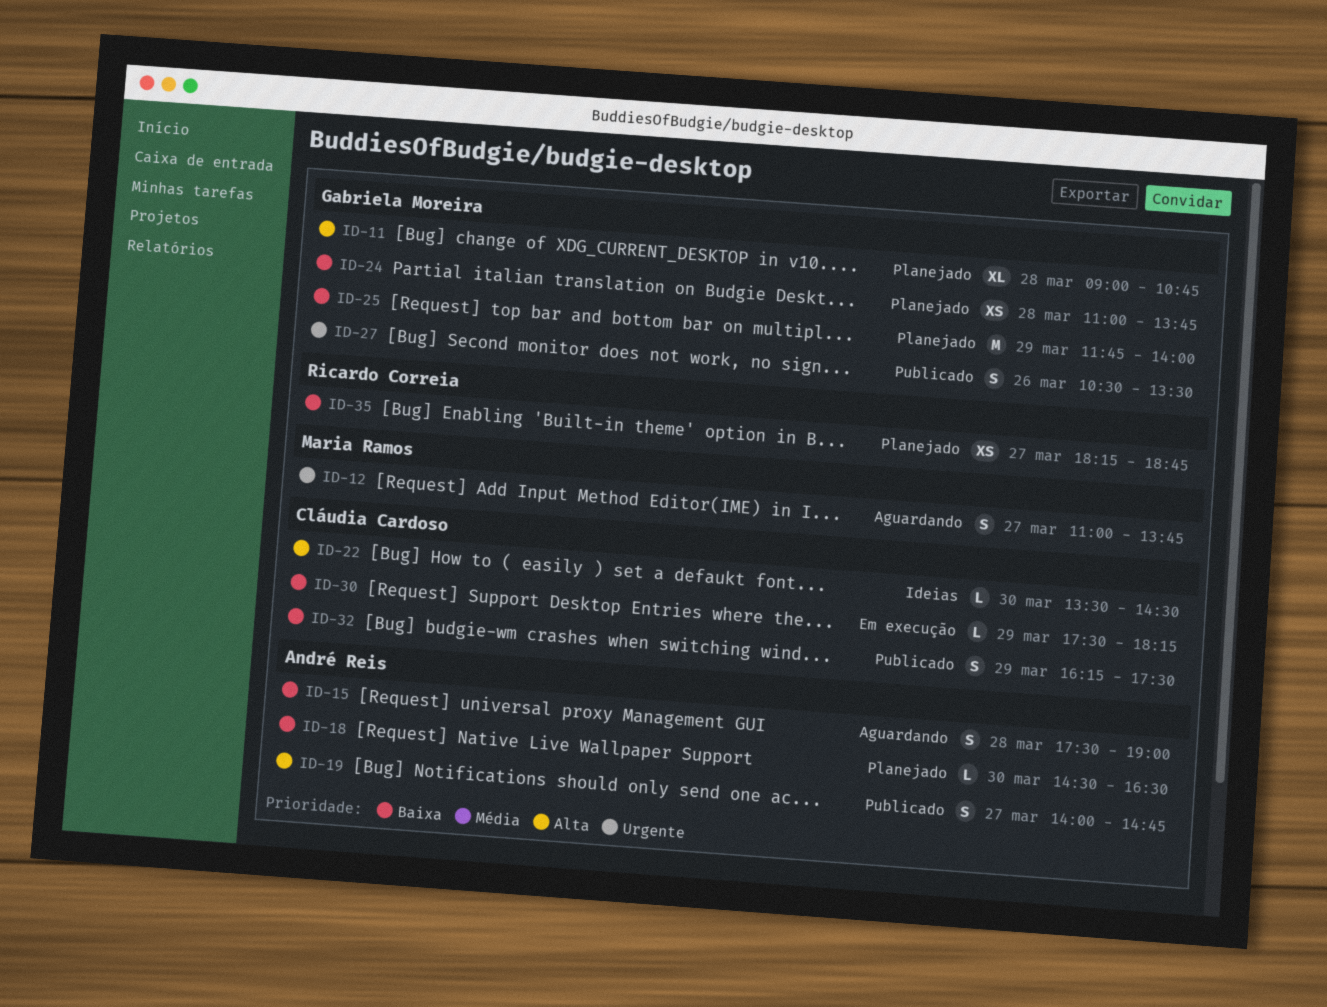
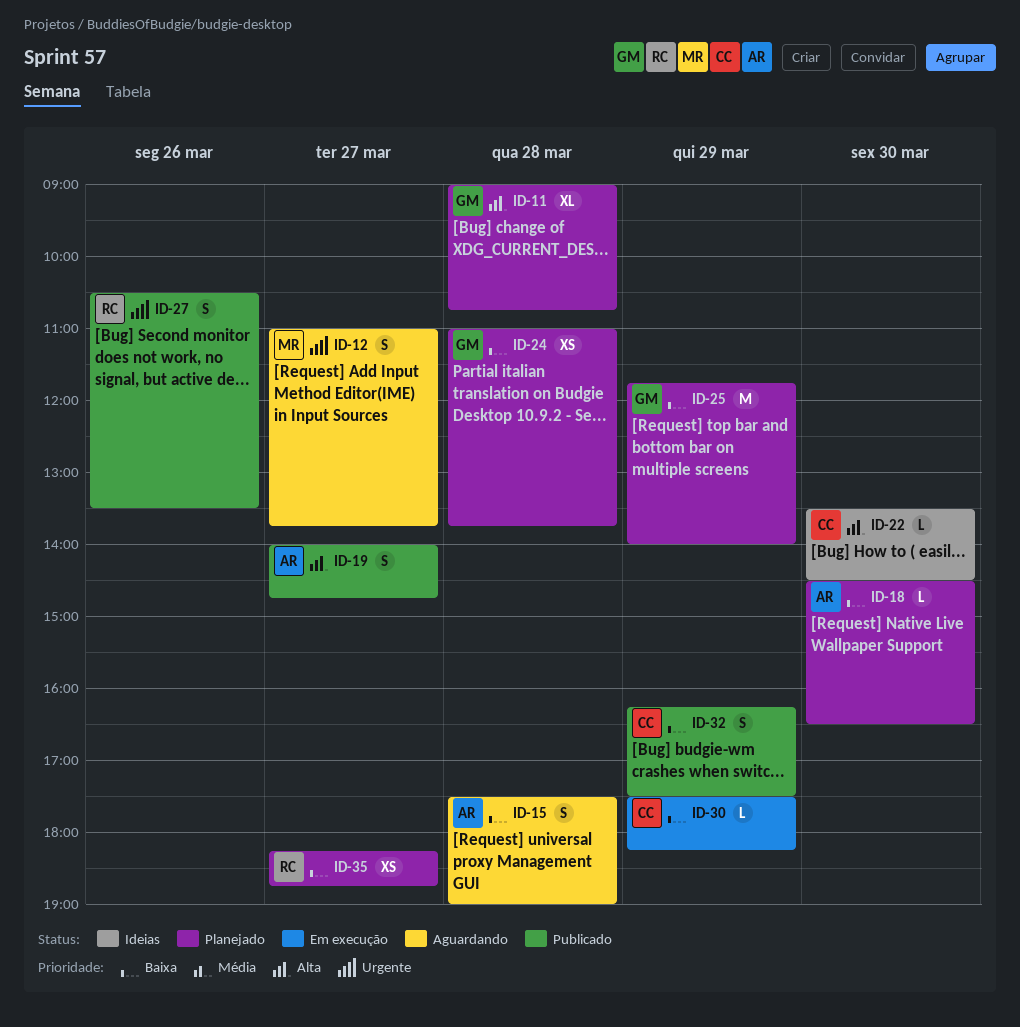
ID-27, owner: Gabriela Moreira -> Ricardo Correia

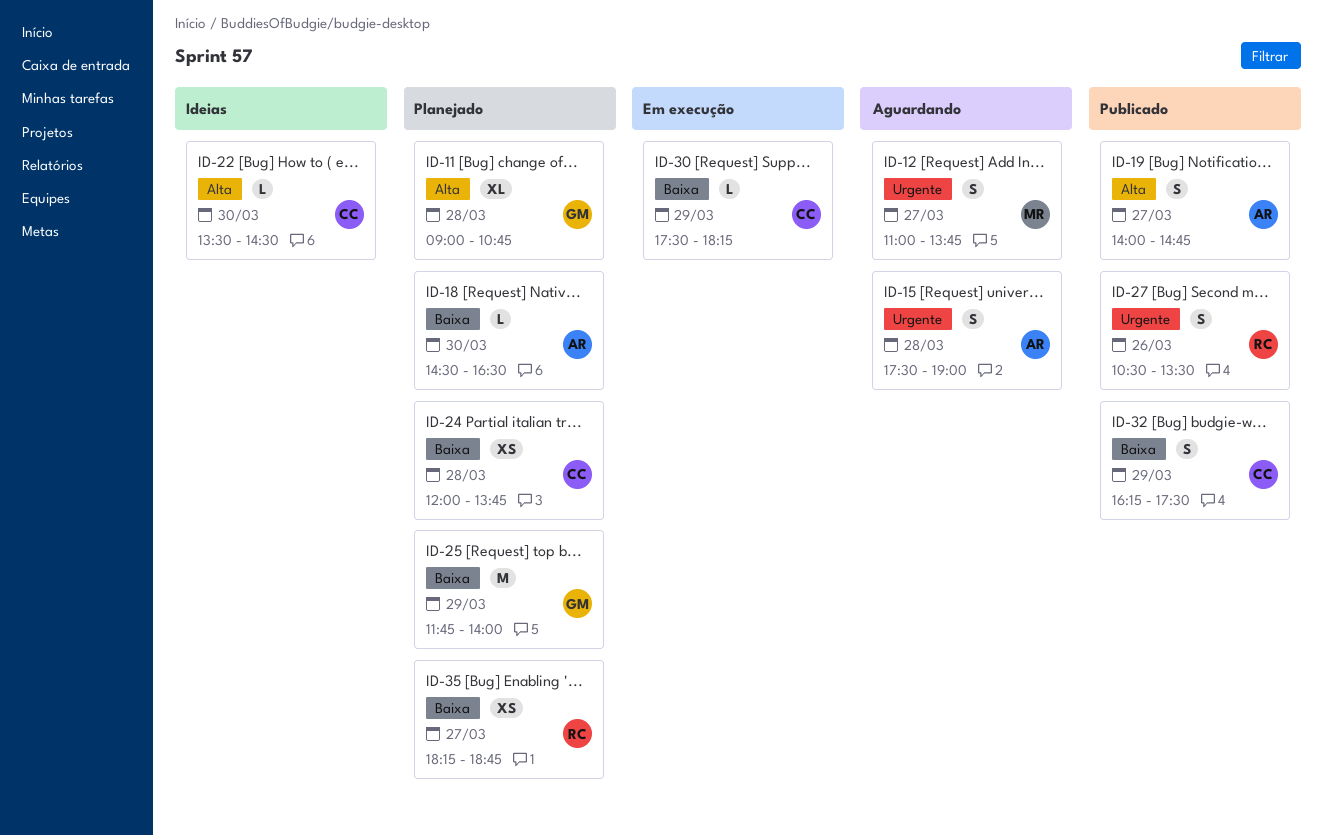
ID-15, priority: Baixa -> Urgente
ID-24, owner: GM -> CC
ID-24, begins: 11:00 -> 12:00

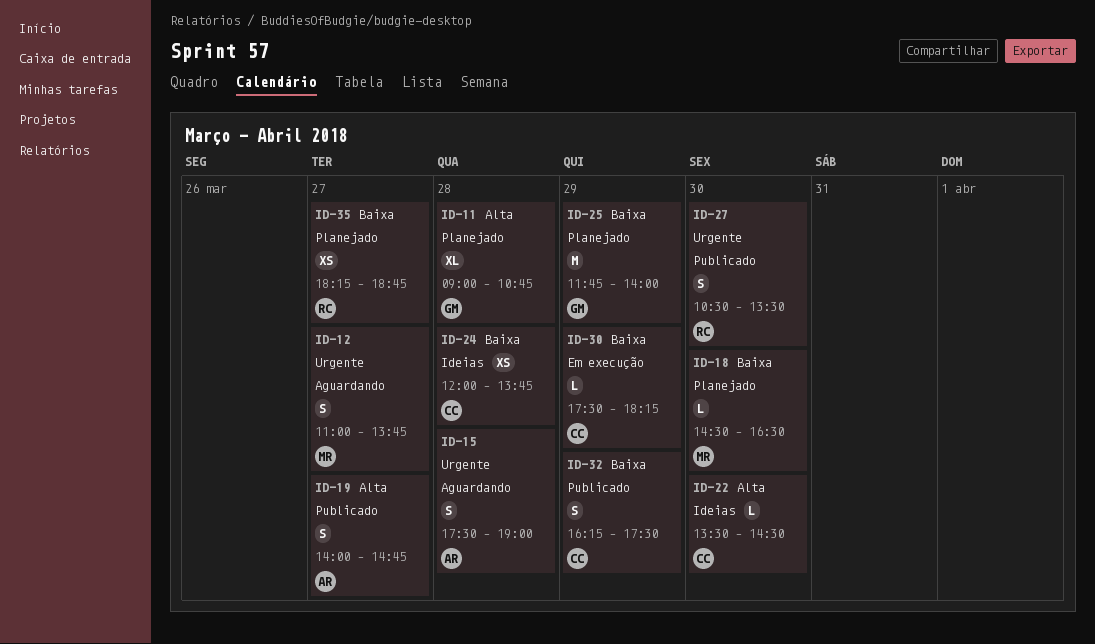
ID-18, owner: AR -> MR
ID-24, status: Planejado -> Ideias
ID-27, day: Mar 26 -> Mar 30

